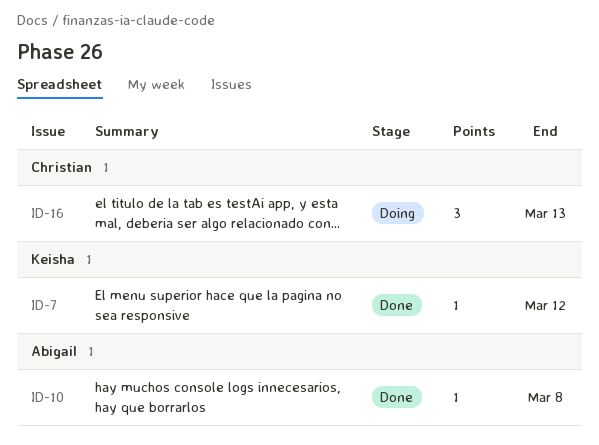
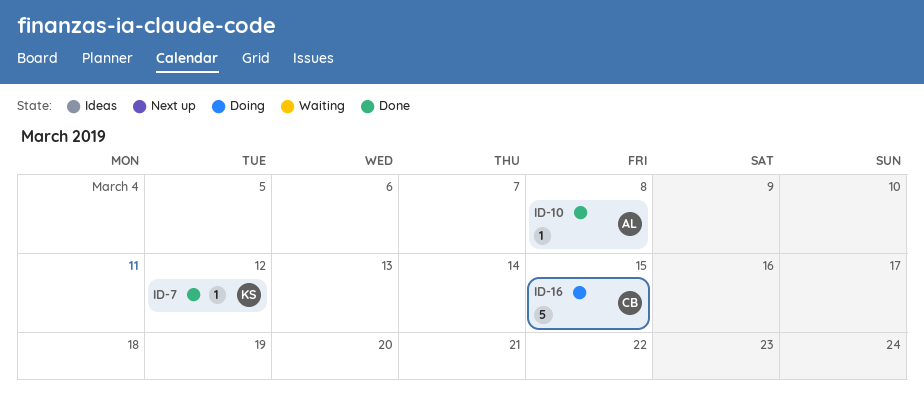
ID-16, estimate: 3 -> 5
ID-16, due: Mar 13 -> Mar 15

